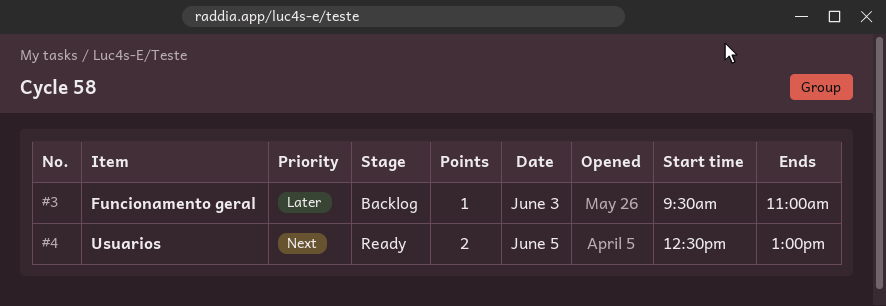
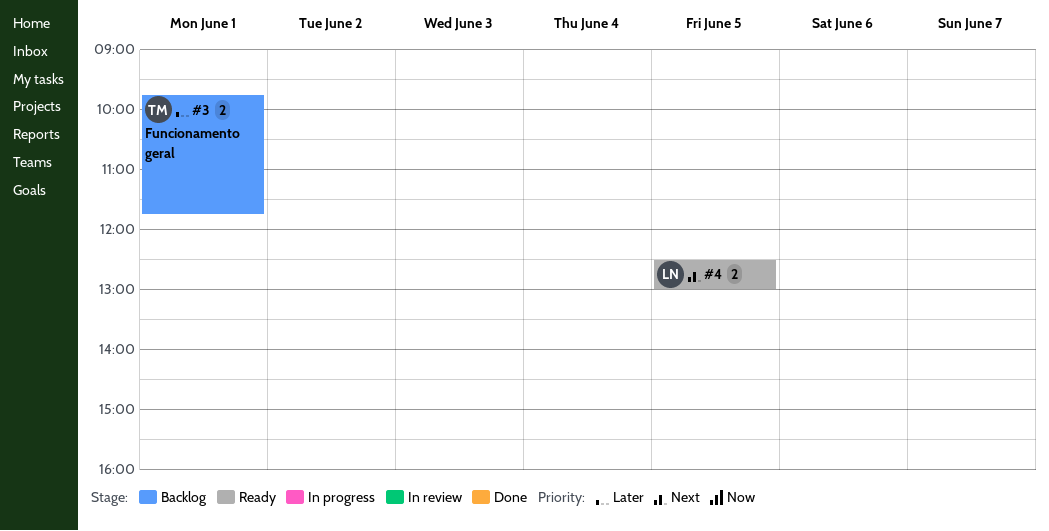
#3, estimate: 1 -> 2
#3, day: Jun 3 -> Jun 1
#3, begins: 09:30 -> 09:45
#3, ends: 11:00 -> 11:45

